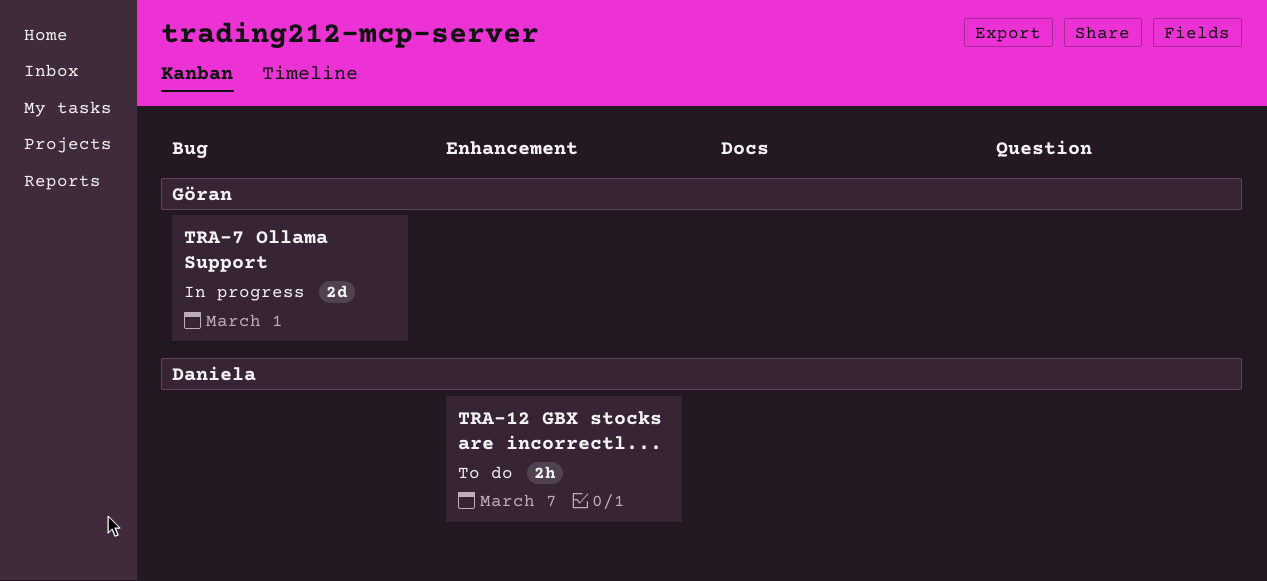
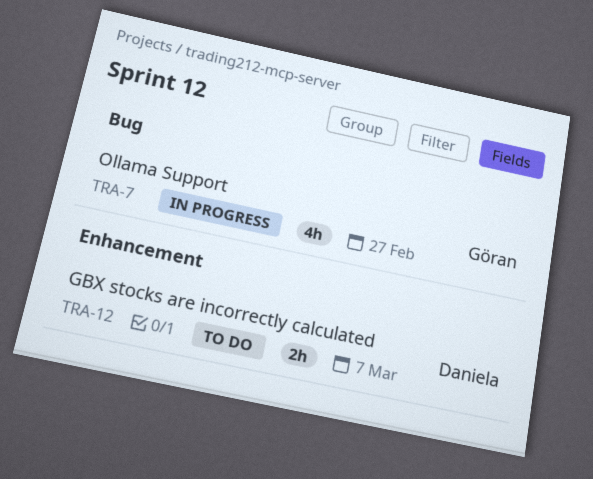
TRA-7, estimate: 2d -> 4h
TRA-7, due: Mar 1 -> Feb 27

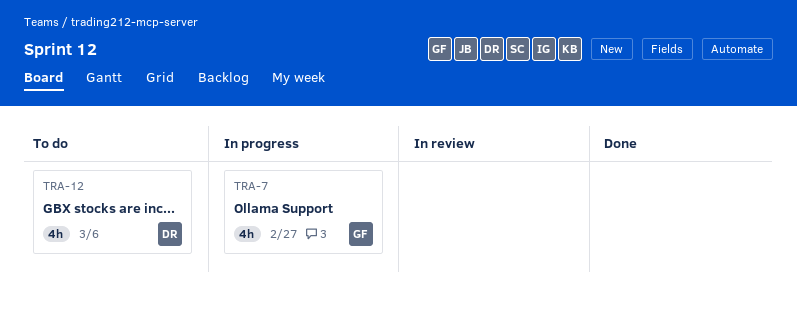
TRA-12, estimate: 2h -> 4h
TRA-12, due: Mar 7 -> Mar 6

